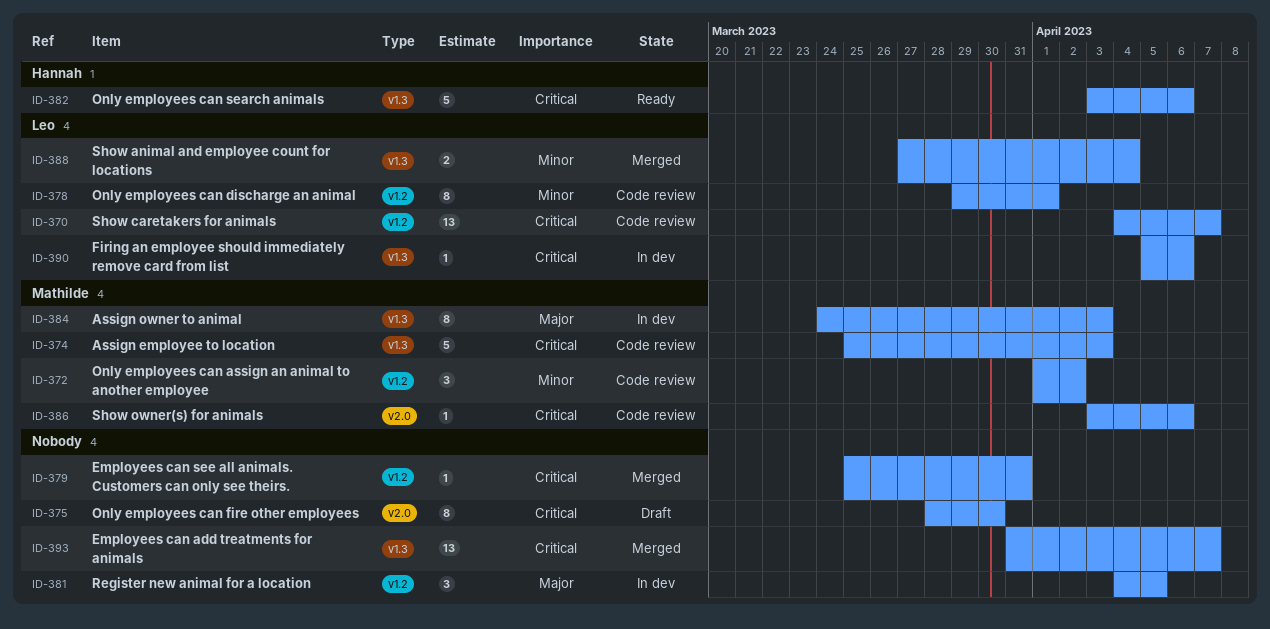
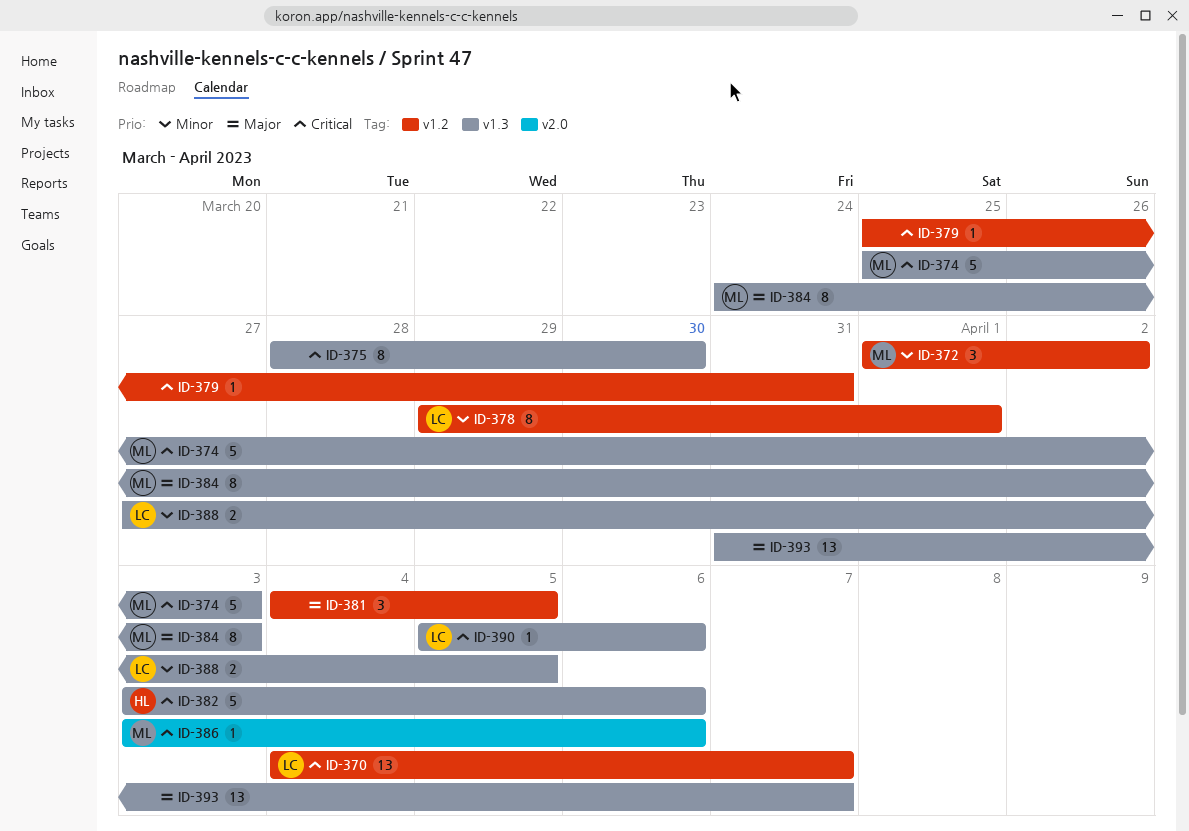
ID-375, label: v2.0 -> v1.3
ID-388, due: Apr 4 -> Apr 5
ID-393, priority: Critical -> Major

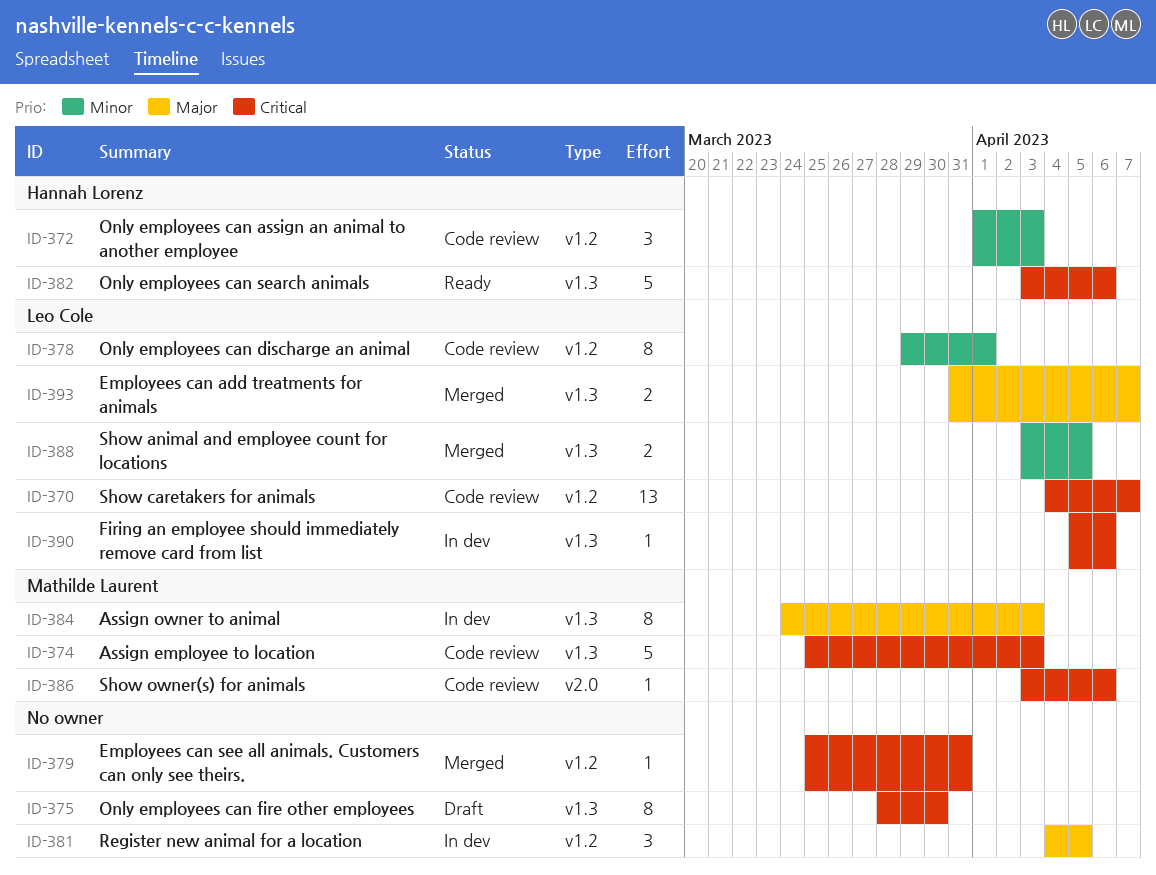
ID-372, owner: Mathilde Laurent -> Hannah Lorenz
ID-372, due: Apr 2 -> Apr 3
ID-388, start: Mar 27 -> Apr 3
ID-393, owner: none -> Leo Cole
ID-393, estimate: 13 -> 2

